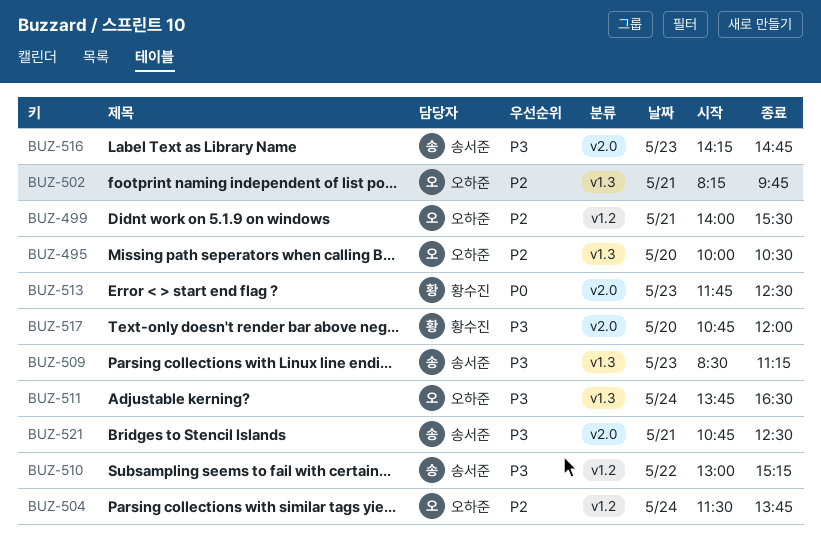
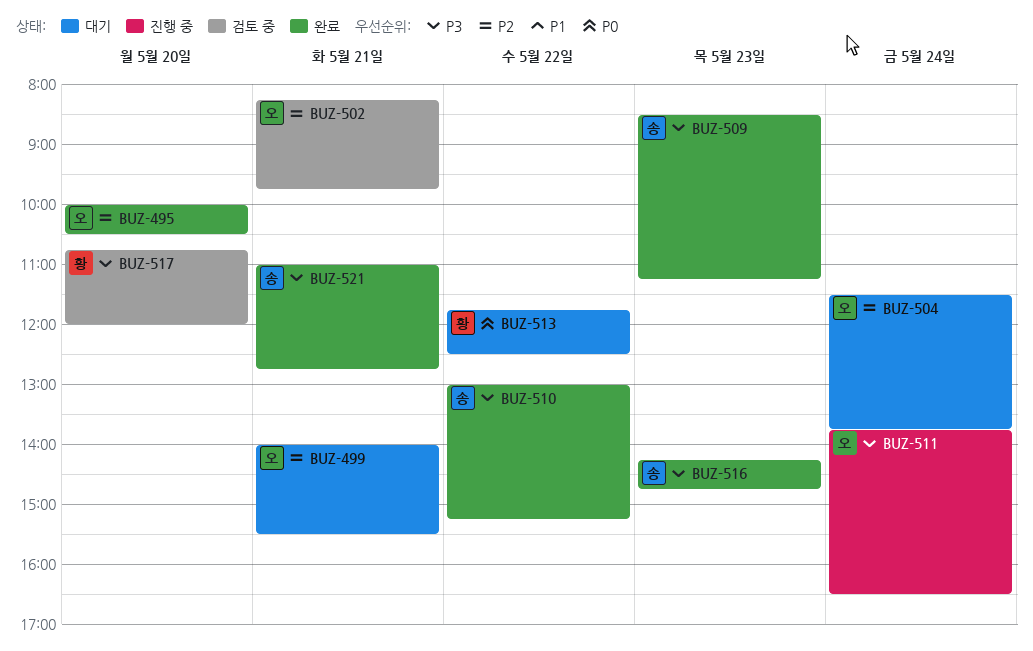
BUZ-513, day: May 23 -> May 22
BUZ-521, begins: 10:45 -> 11:00
BUZ-521, ends: 12:30 -> 12:45

